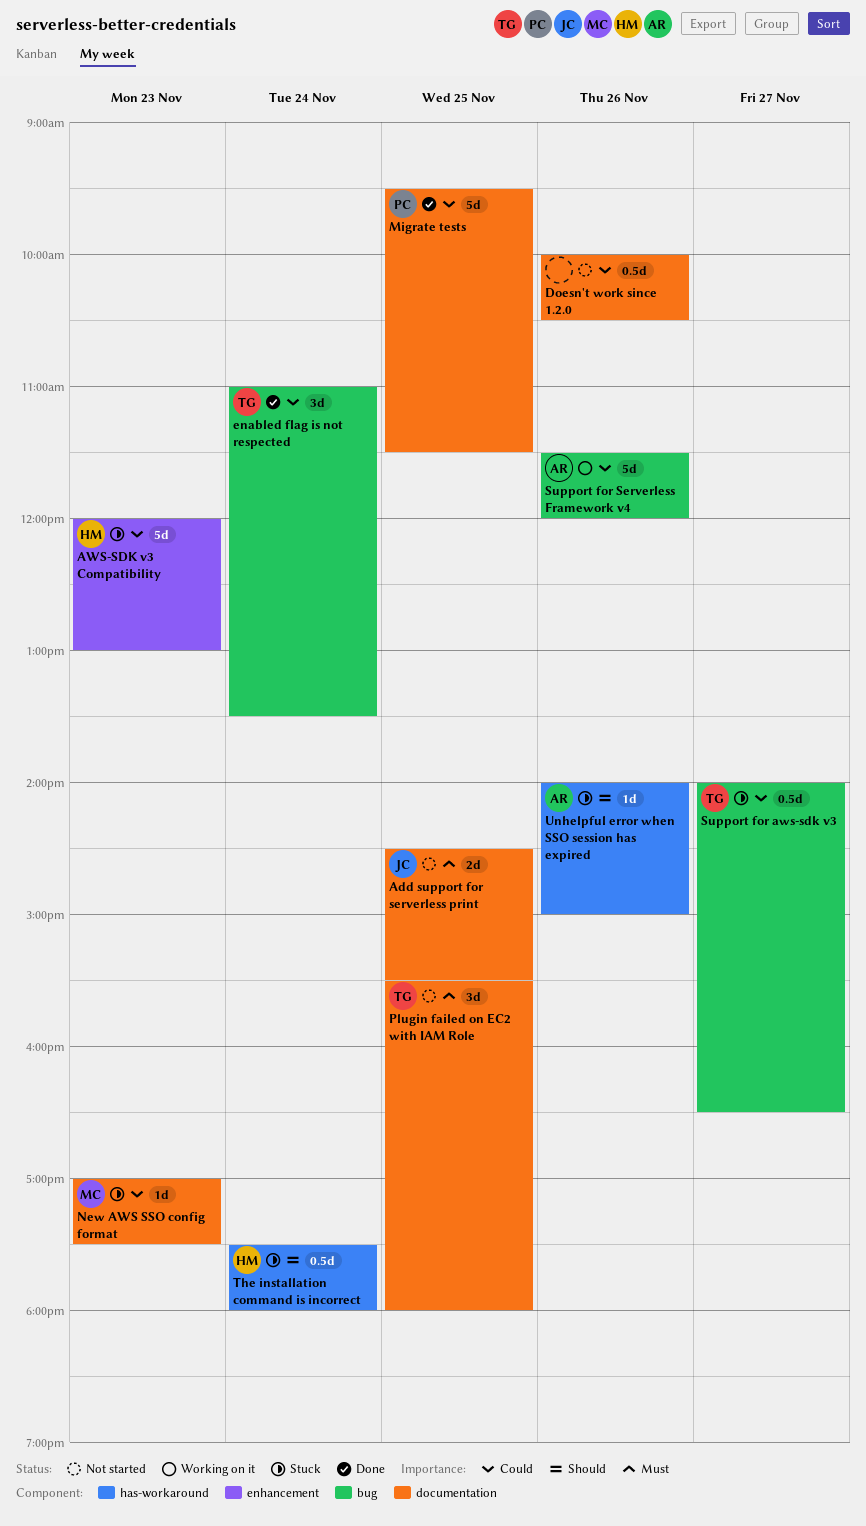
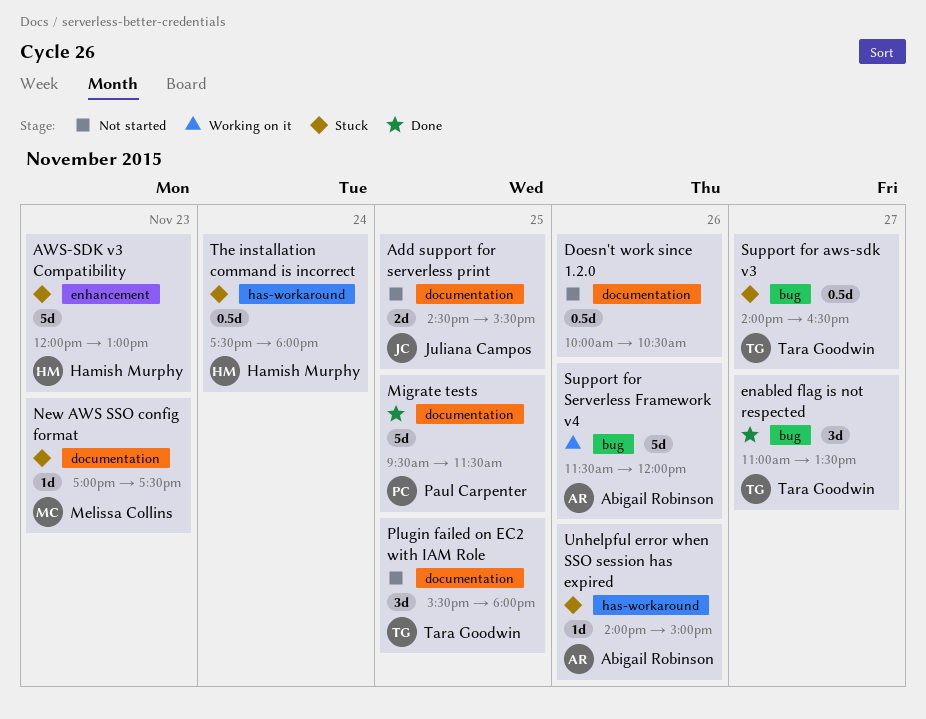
enabled flag is not respected, day: Nov 24 -> Nov 27

